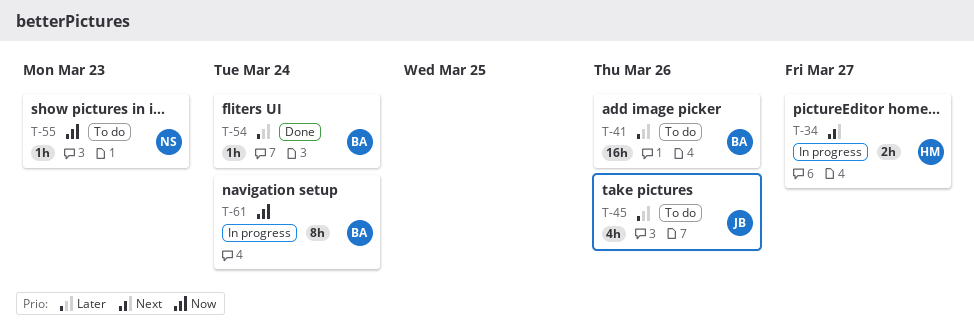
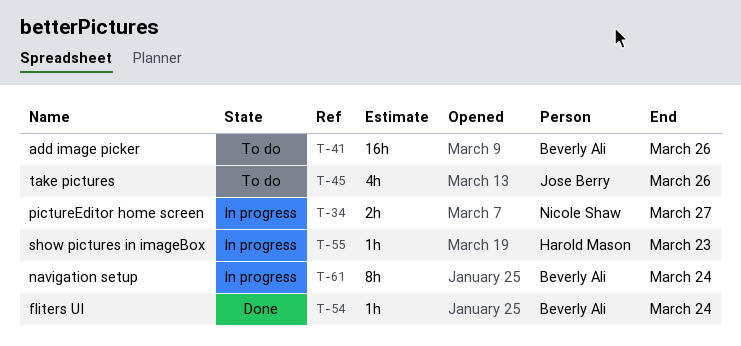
T-34, owner: Harold Mason -> Nicole Shaw
T-55, status: To do -> In progress
T-55, owner: Nicole Shaw -> Harold Mason

